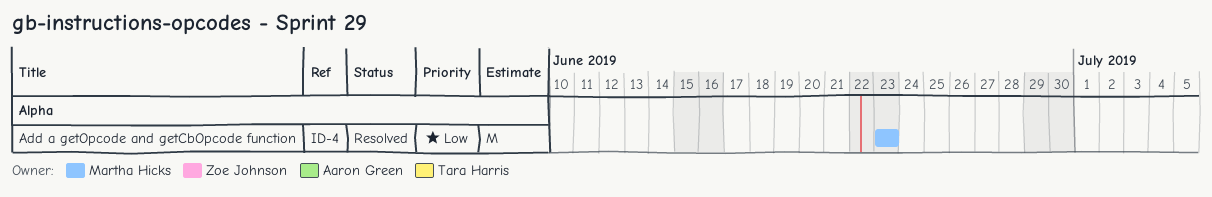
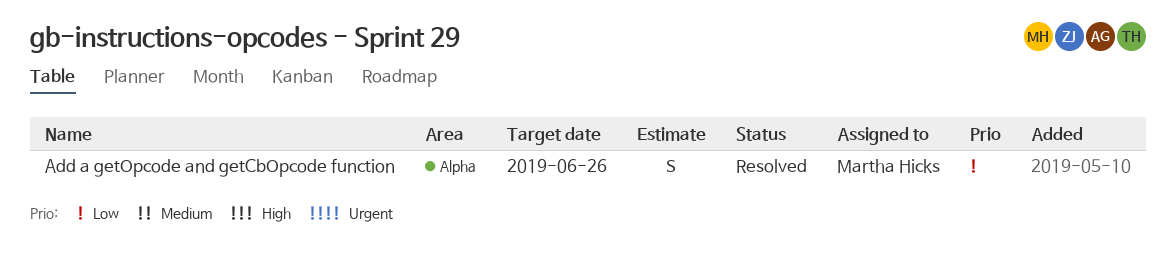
Add a getOpcode and getCbOpcode function, estimate: M -> S
Add a getOpcode and getCbOpcode function, due: Jun 23 -> Jun 26

